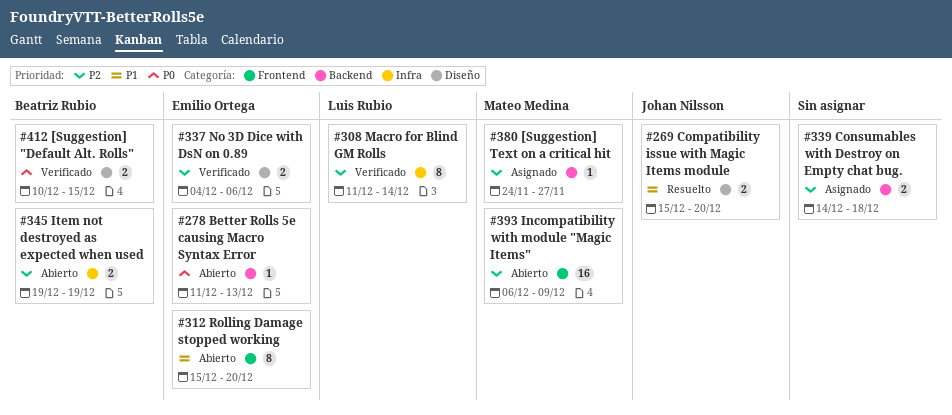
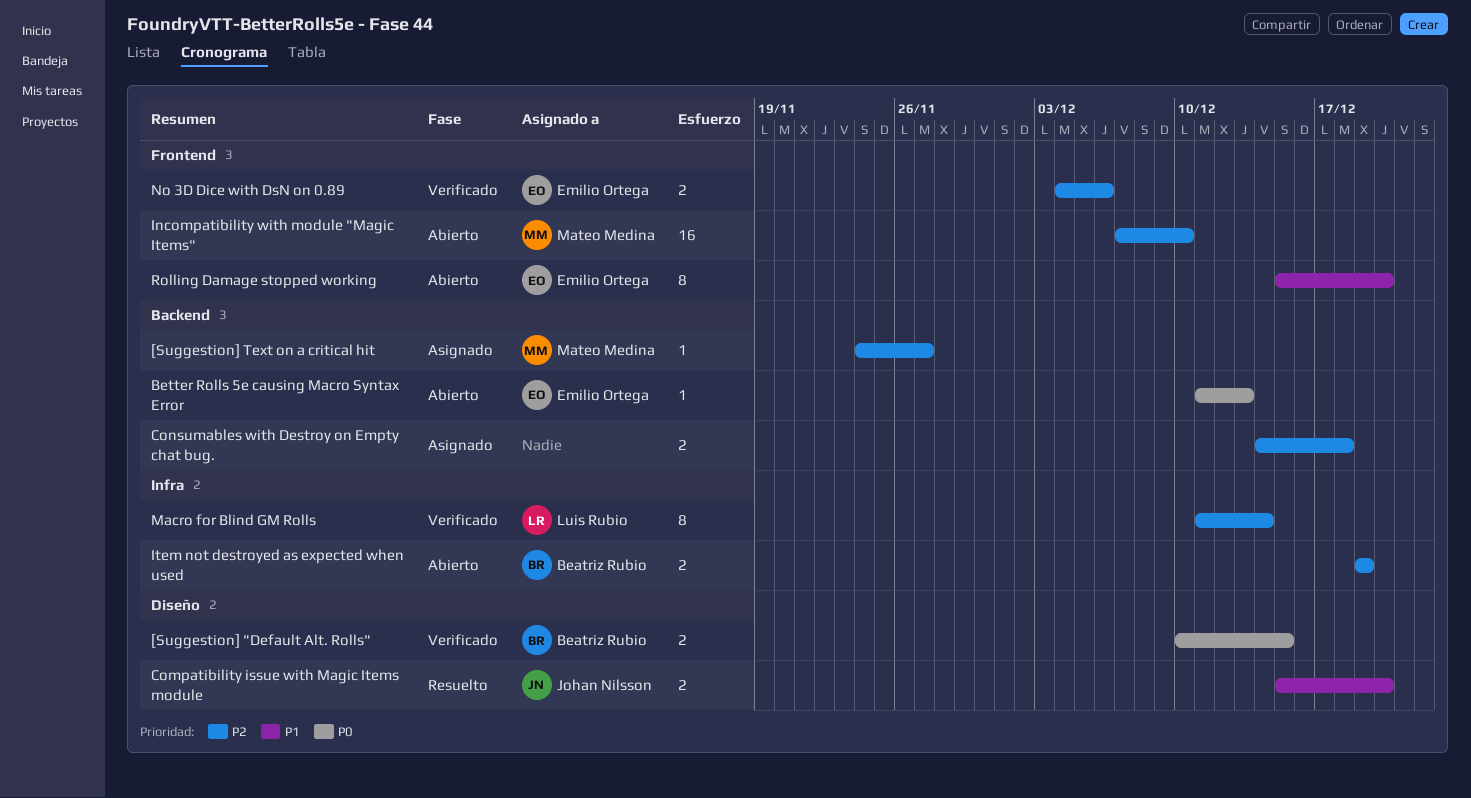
Incompatibility with module "Magic Items", start: Dec 6 -> Dec 7
Incompatibility with module "Magic Items", due: Dec 9 -> Dec 10
No 3D Dice with DsN on 0.89, label: Diseño -> Frontend

